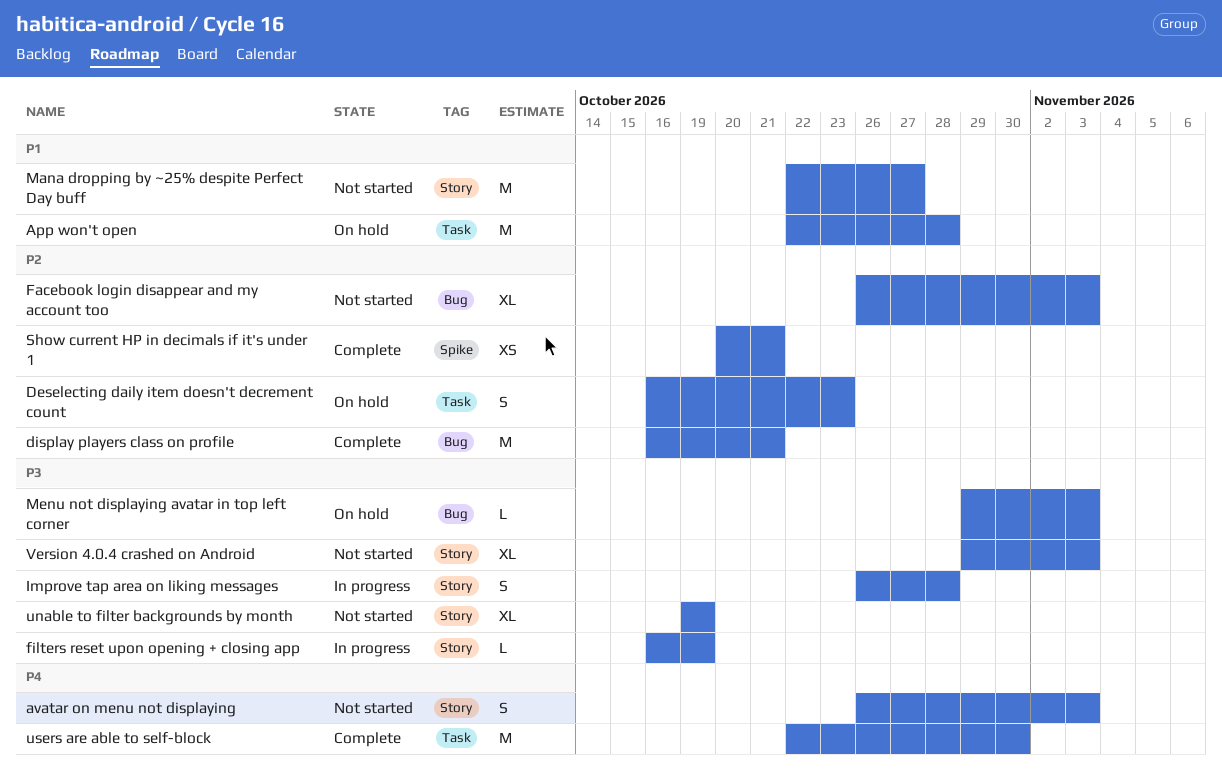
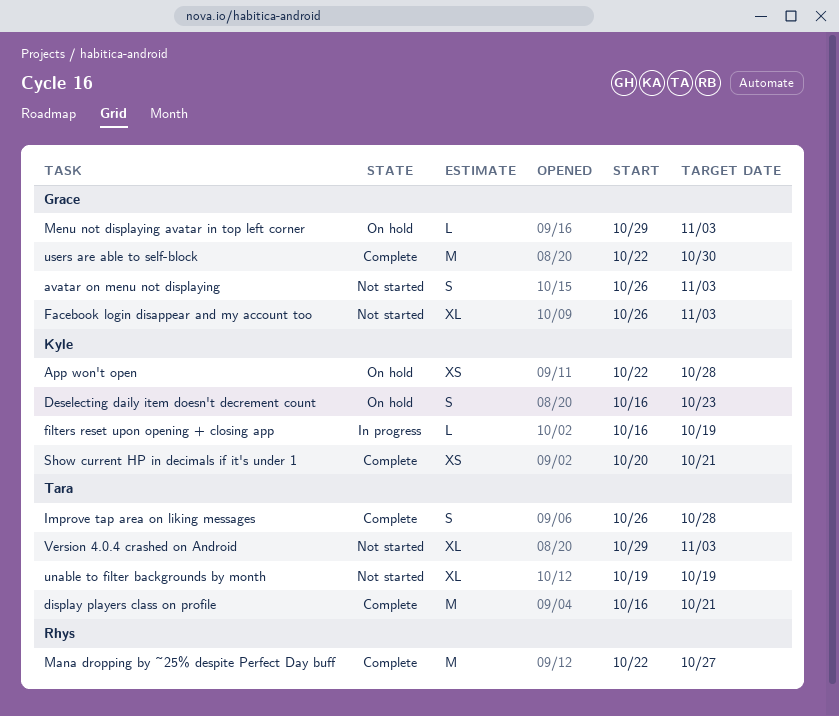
App won't open, estimate: M -> XS
Improve tap area on liking messages, status: In progress -> Complete
Mana dropping by ~25% despite Perfect Day buff, status: Not started -> Complete

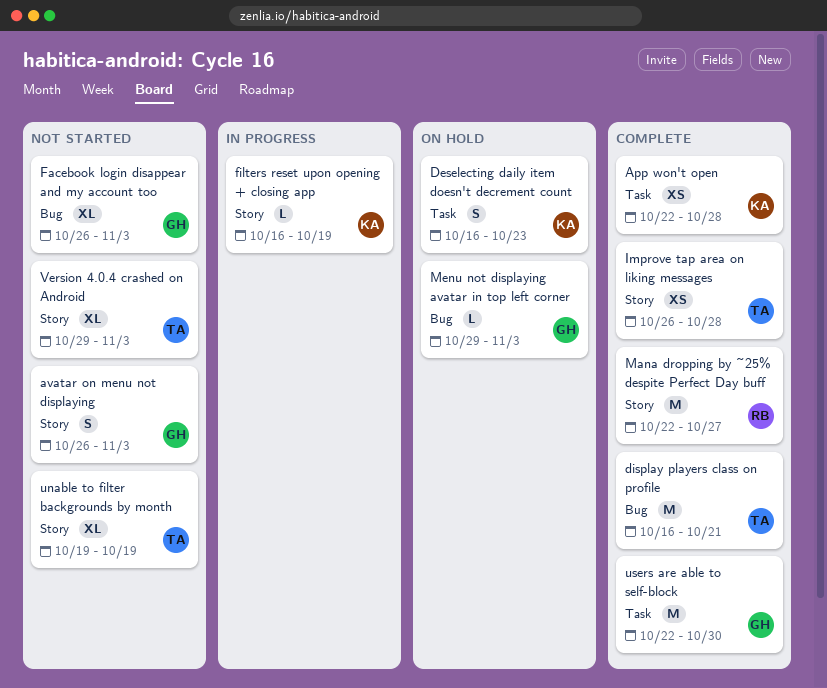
App won't open, status: On hold -> Complete
Improve tap area on liking messages, estimate: S -> XS
Show current HP in decimals if it's under 1: present -> none

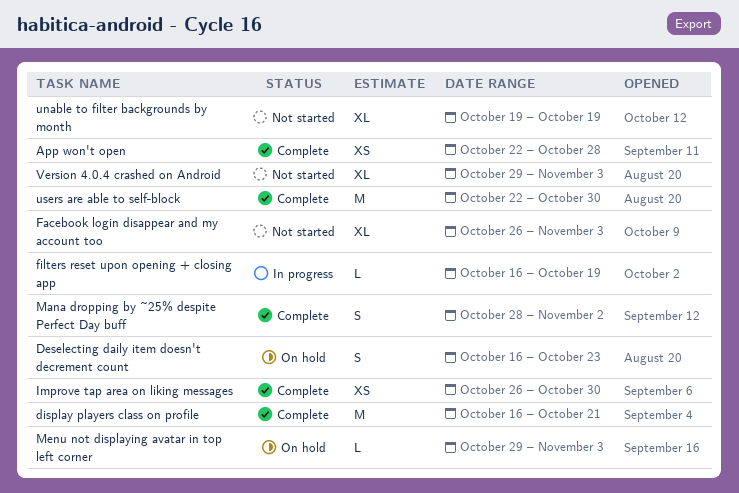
avatar on menu not displaying: present -> none
Improve tap area on liking messages, due: Oct 28 -> Oct 30
Mana dropping by ~25% despite Perfect Day buff, estimate: M -> S
Mana dropping by ~25% despite Perfect Day buff, start: Oct 22 -> Oct 28
Mana dropping by ~25% despite Perfect Day buff, due: Oct 27 -> Nov 2

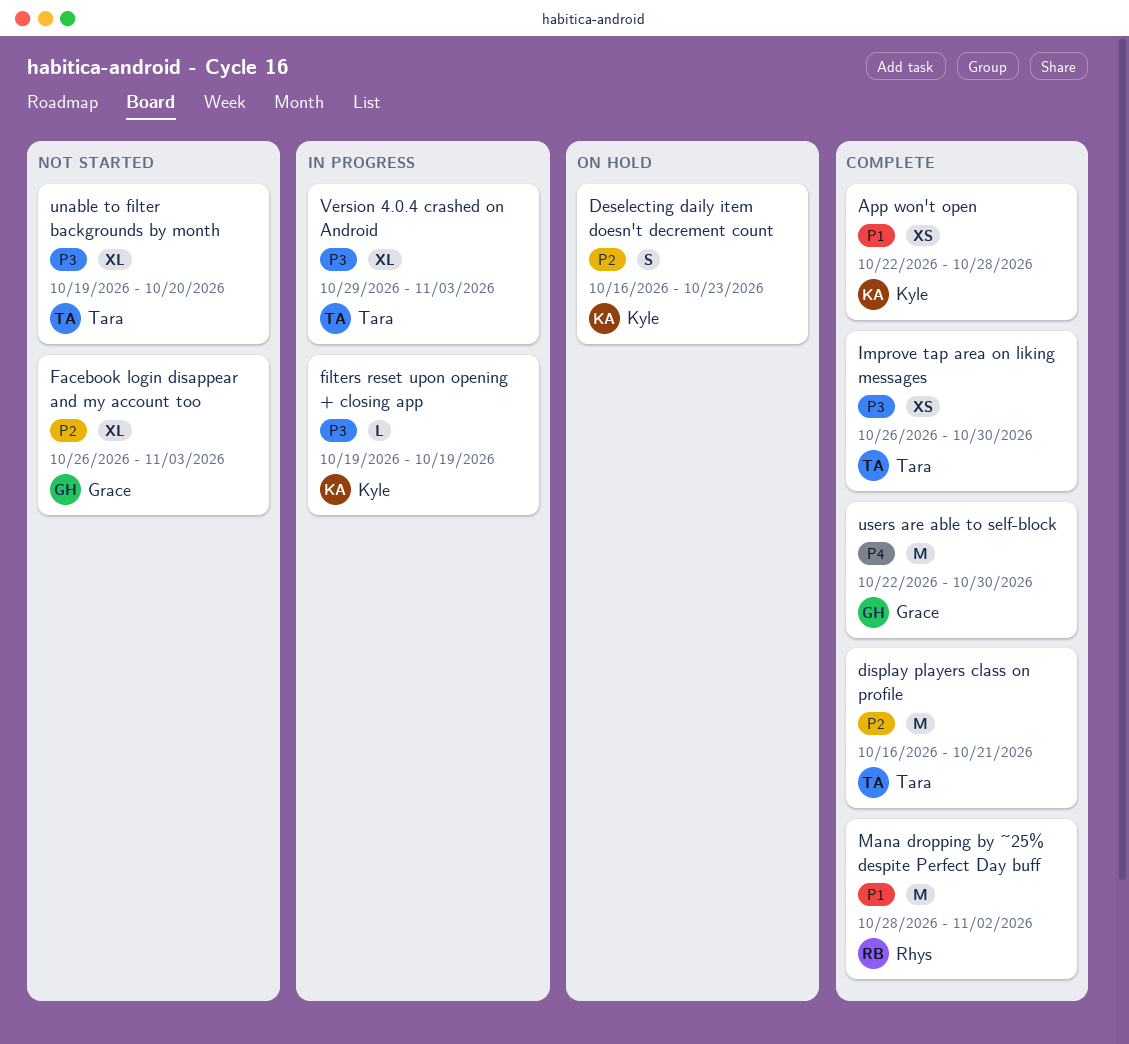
filters reset upon opening + closing app, start: Oct 16 -> Oct 19
Mana dropping by ~25% despite Perfect Day buff, estimate: S -> M
Menu not displaying avatar in top left corner: present -> none
unable to filter backgrounds by month, due: Oct 19 -> Oct 20
Version 4.0.4 crashed on Android, status: Not started -> In progress

